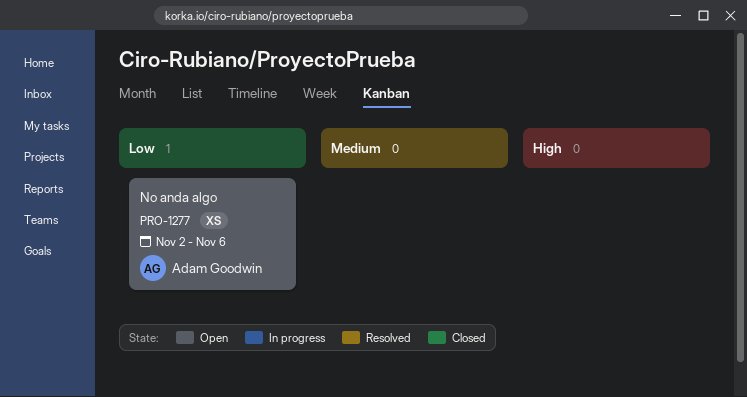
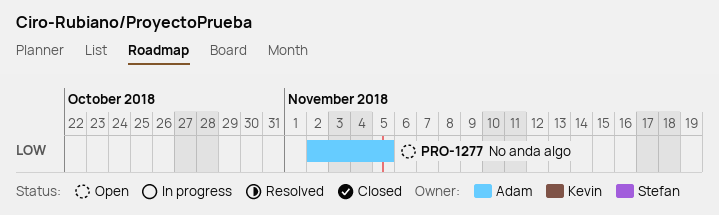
PRO-1277, due: Nov 6 -> Nov 5

